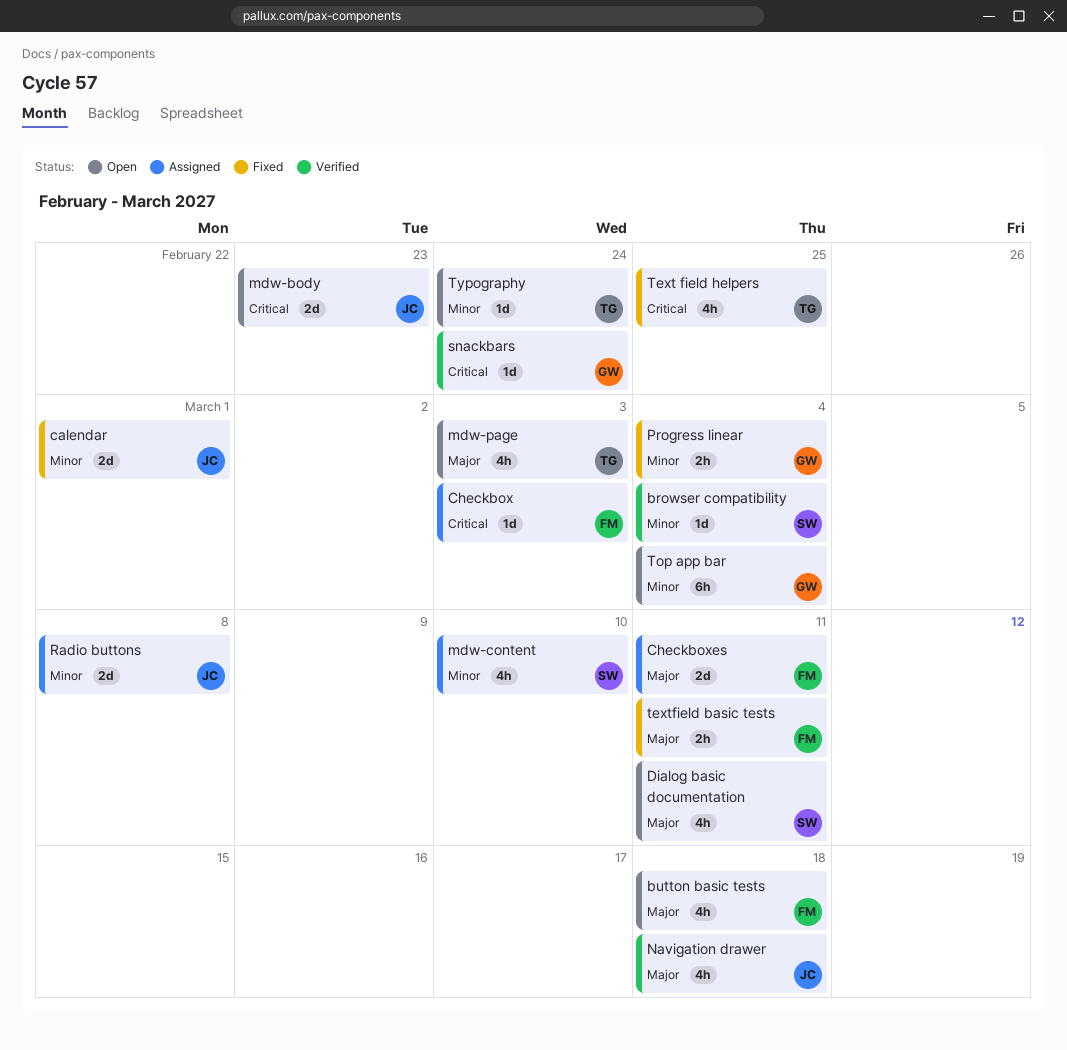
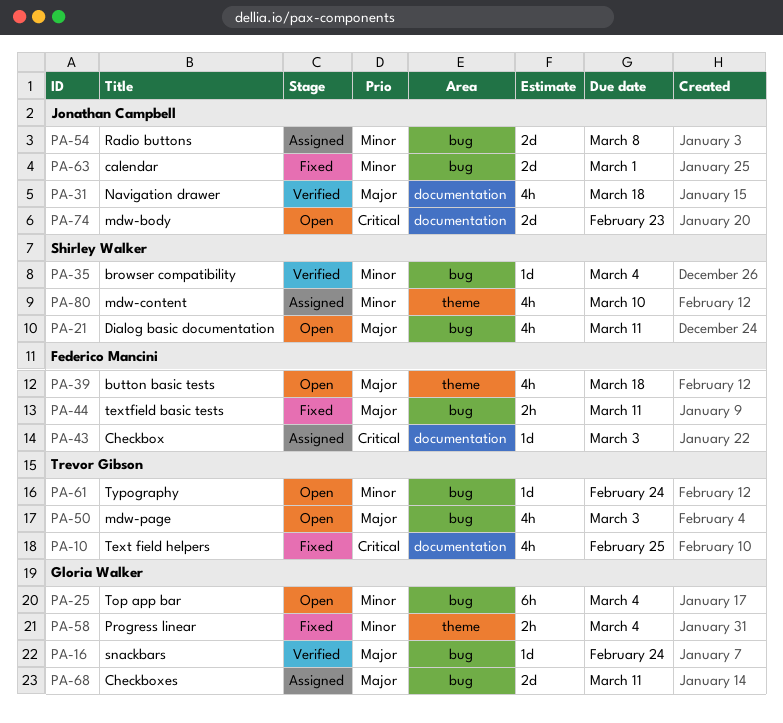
Checkboxes, owner: Federico Mancini -> Gloria Walker
snackbars, priority: Critical -> Major

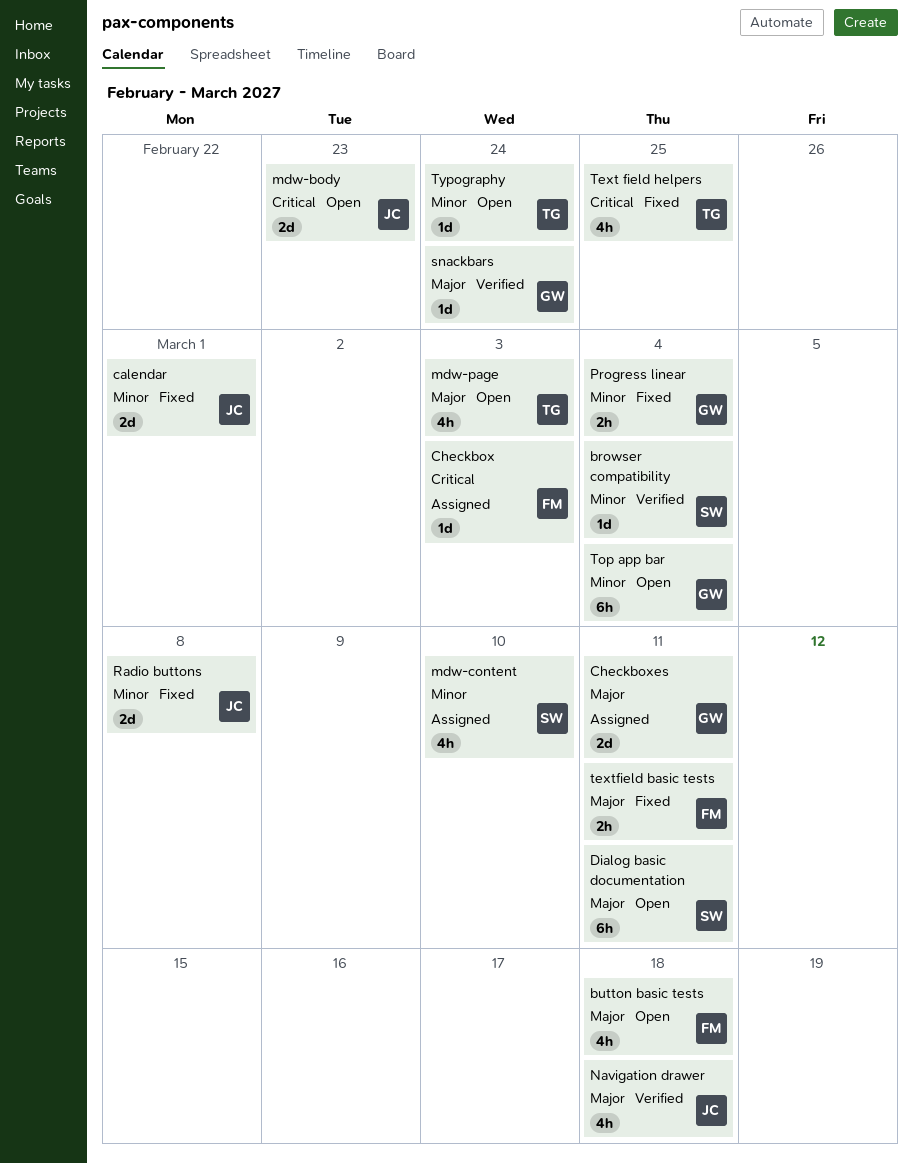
Dialog basic documentation, estimate: 4h -> 6h
Radio buttons, status: Assigned -> Fixed

